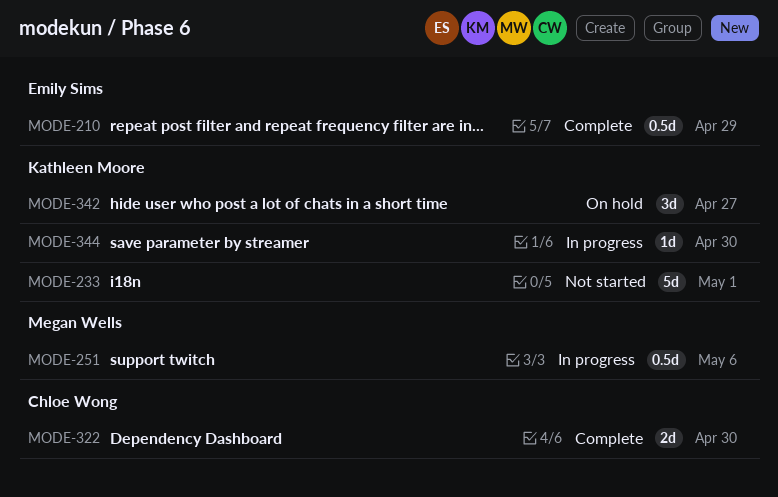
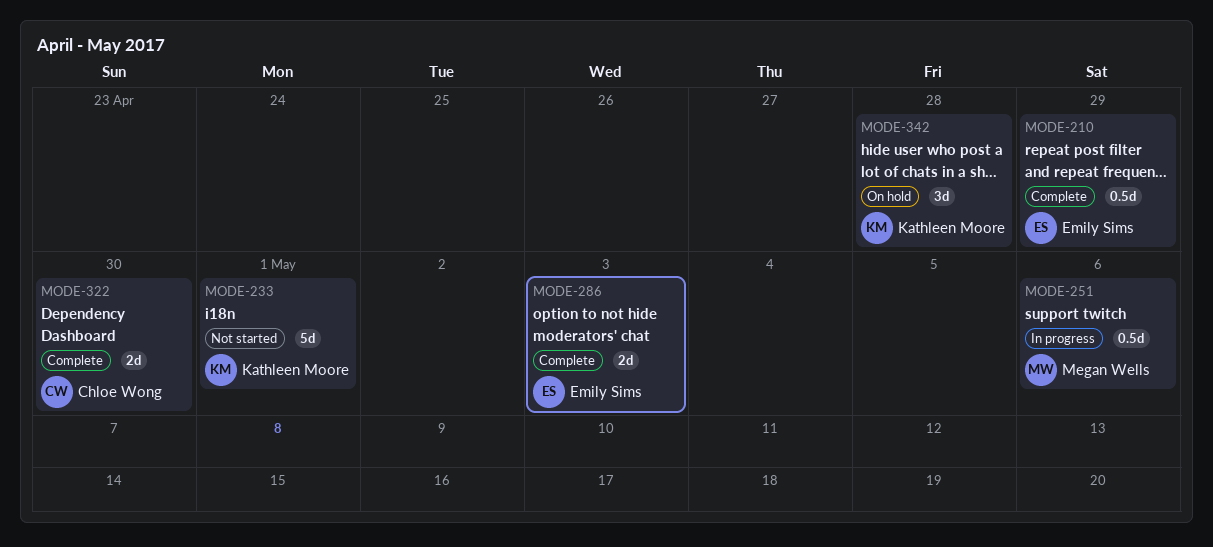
MODE-286: none -> present
MODE-342, due: Apr 27 -> Apr 28
MODE-344: present -> none

